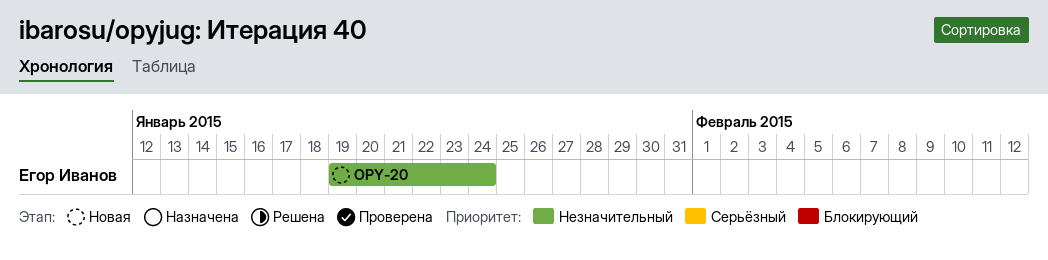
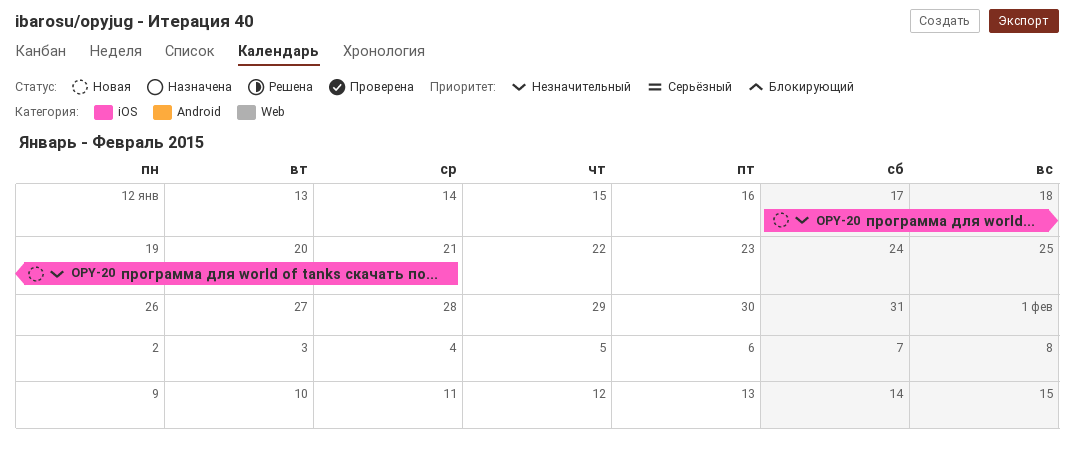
OPY-20, start: Jan 19 -> Jan 17
OPY-20, due: Jan 24 -> Jan 21

